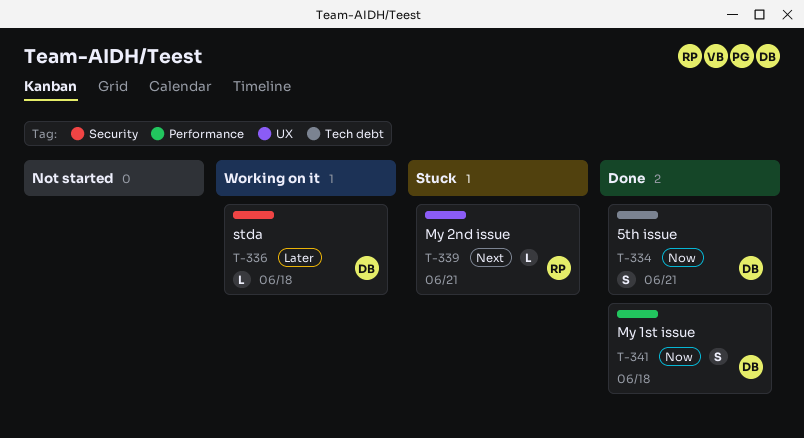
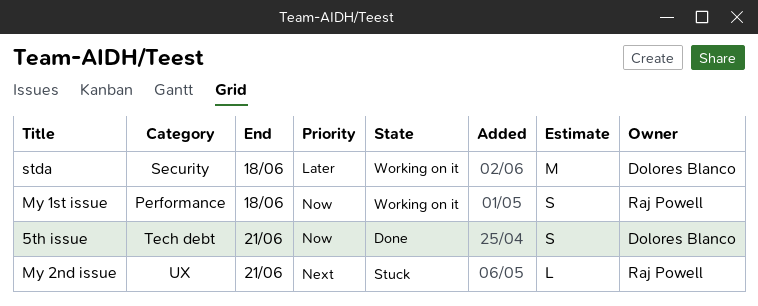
My 1st issue, status: Done -> Working on it
My 1st issue, owner: Dolores Blanco -> Raj Powell
stda, estimate: L -> M

